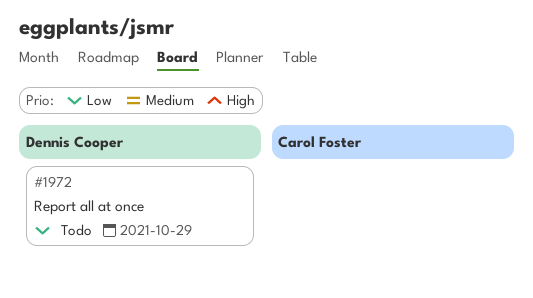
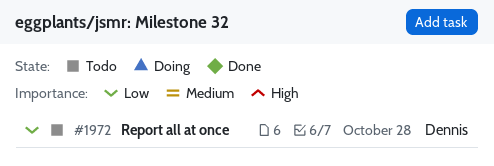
#1972, due: Oct 29 -> Oct 28

